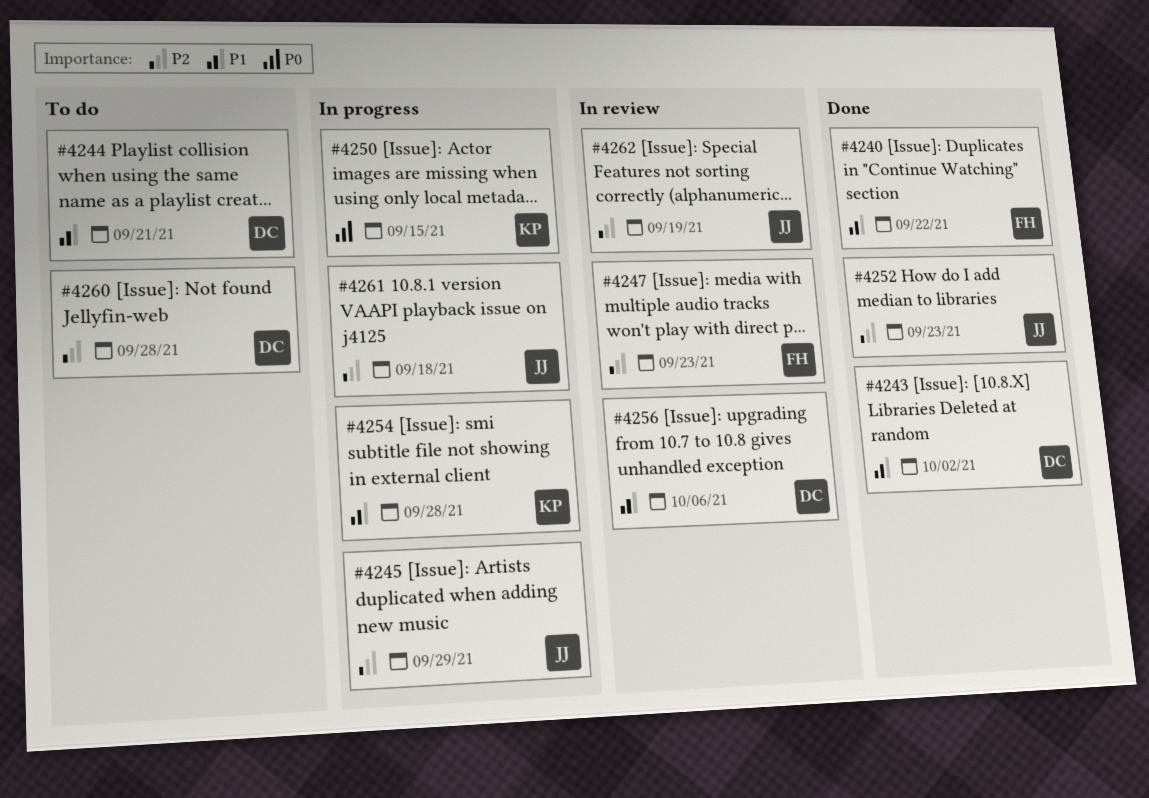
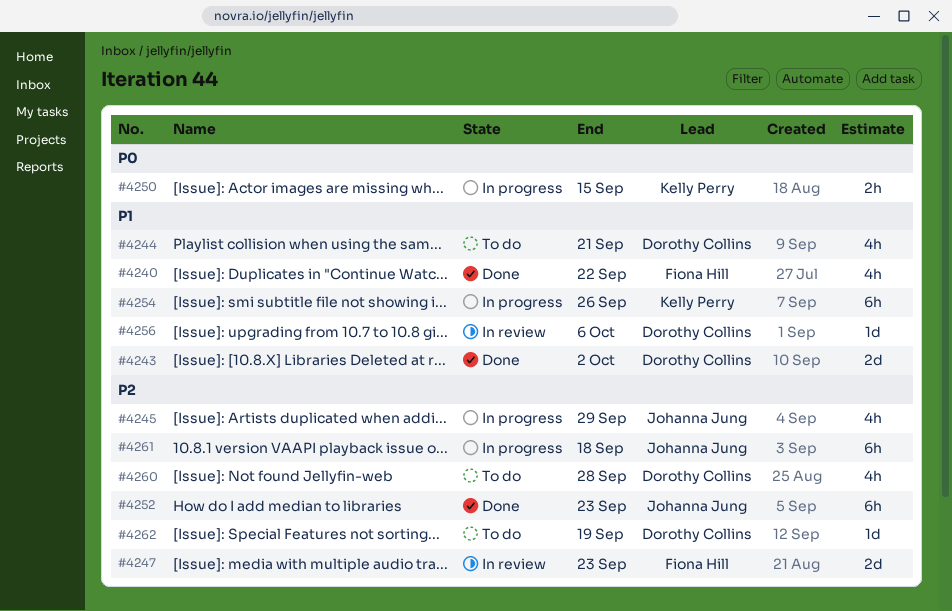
#4254, due: Sep 28 -> Sep 26
#4262, status: In review -> To do
#4262, owner: Johanna Jung -> Dorothy Collins

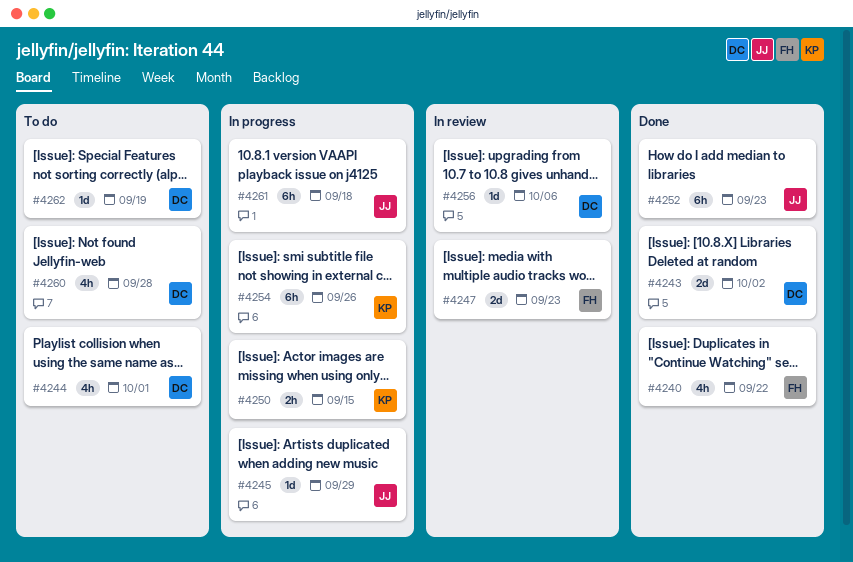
#4244, due: Sep 21 -> Oct 1
#4245, estimate: 4h -> 1d

